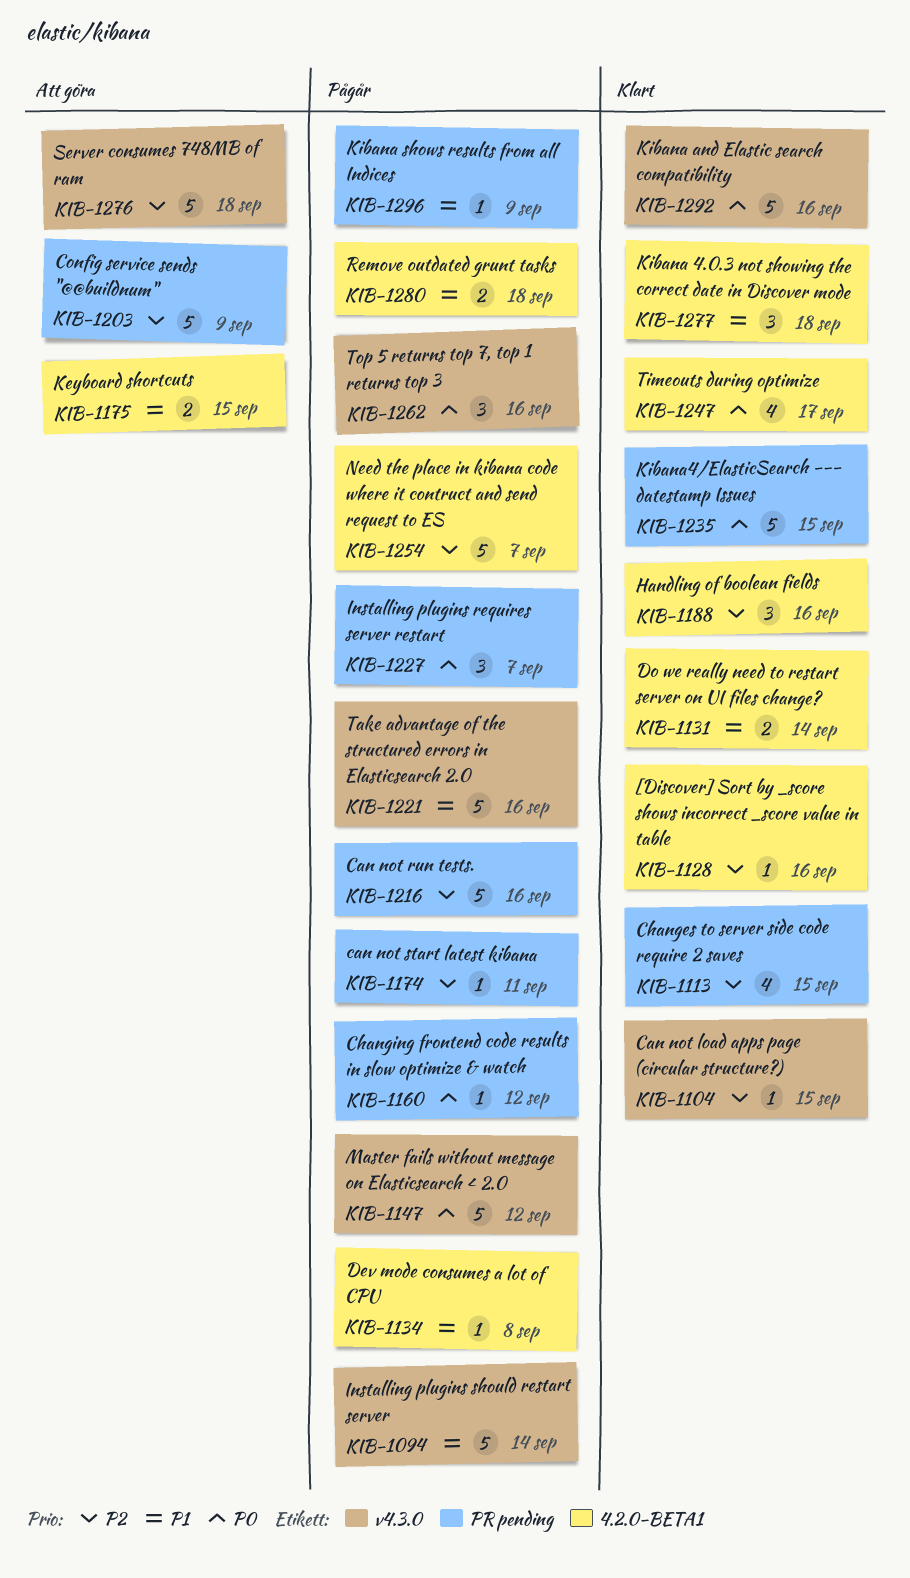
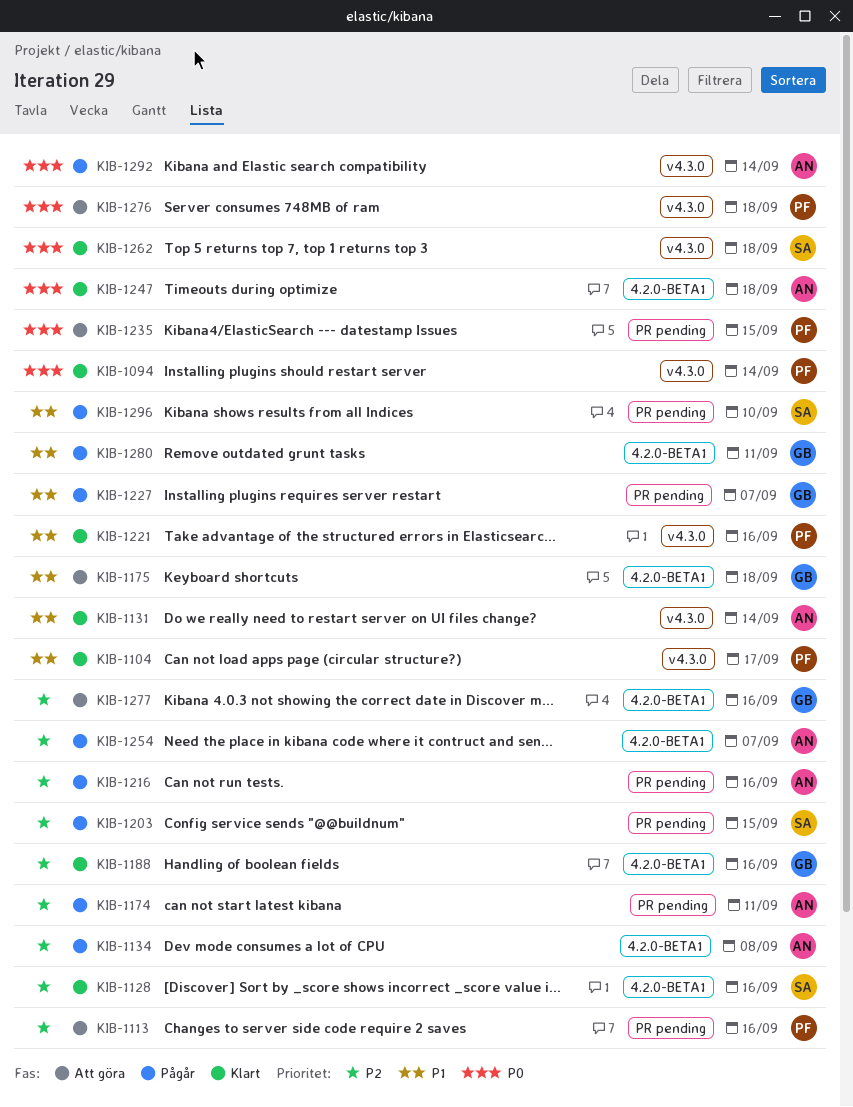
KIB-1094, status: Pågår -> Klart
KIB-1094, priority: P1 -> P0
KIB-1104, priority: P2 -> P1
KIB-1104, due: Sep 15 -> Sep 17
KIB-1113, status: Klart -> Att göra
KIB-1113, due: Sep 15 -> Sep 16
KIB-1131, label: 4.2.0-BETA1 -> v4.3.0
KIB-1134, priority: P1 -> P2
KIB-1147: present -> none
KIB-1160: present -> none
KIB-1175, due: Sep 15 -> Sep 18
KIB-1203, status: Att göra -> Pågår
KIB-1203, due: Sep 9 -> Sep 15
KIB-1221, status: Pågår -> Klart
KIB-1227, priority: P0 -> P1
KIB-1235, status: Klart -> Att göra
KIB-1247, due: Sep 17 -> Sep 18
KIB-1262, status: Pågår -> Klart
KIB-1262, due: Sep 16 -> Sep 18
KIB-1276, priority: P2 -> P0
KIB-1277, status: Klart -> Att göra
KIB-1277, priority: P1 -> P2
KIB-1277, due: Sep 18 -> Sep 16
KIB-1280, due: Sep 18 -> Sep 11
KIB-1292, status: Klart -> Pågår
KIB-1292, due: Sep 16 -> Sep 14
KIB-1296, due: Sep 9 -> Sep 10

